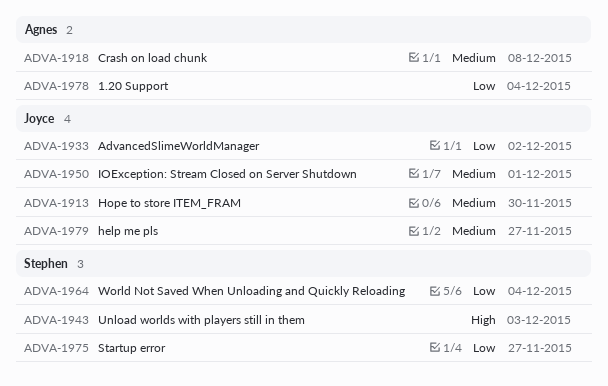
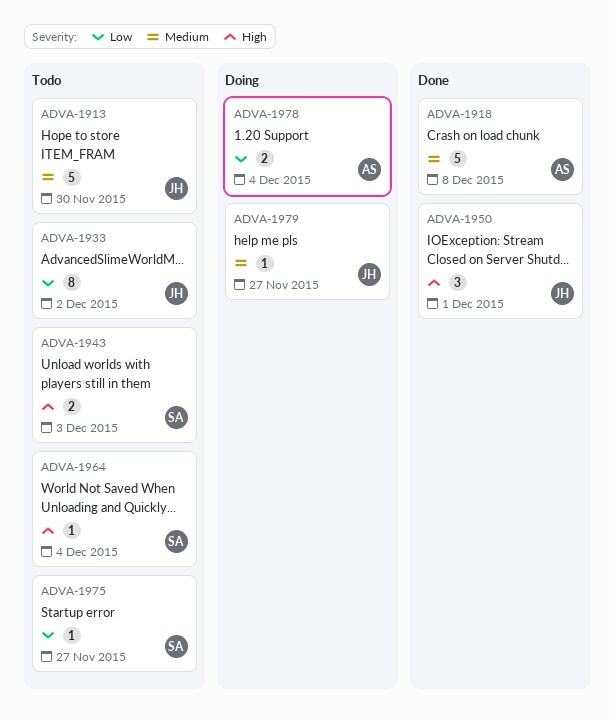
ADVA-1950, priority: Medium -> High
ADVA-1964, priority: Low -> High

